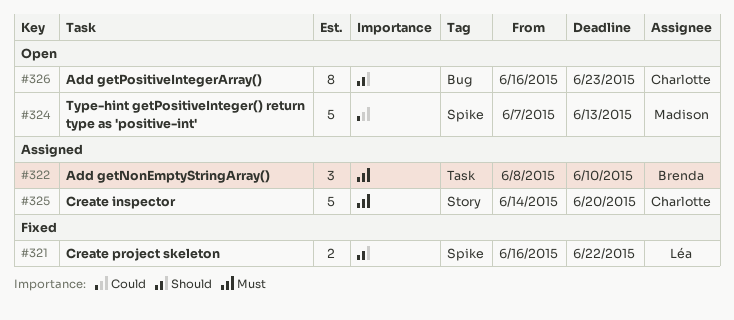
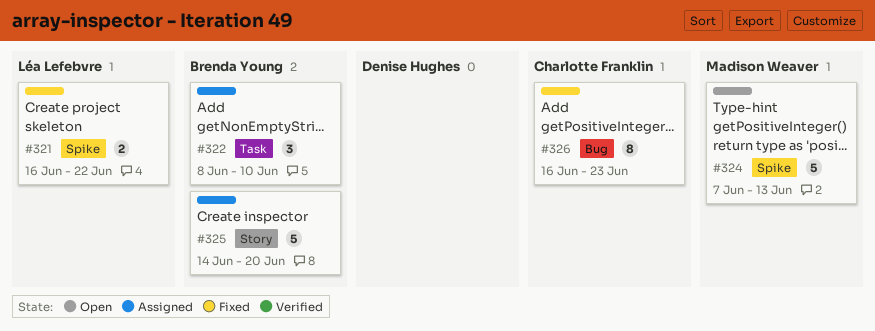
#325, owner: Charlotte Franklin -> Brenda Young
#326, status: Open -> Fixed

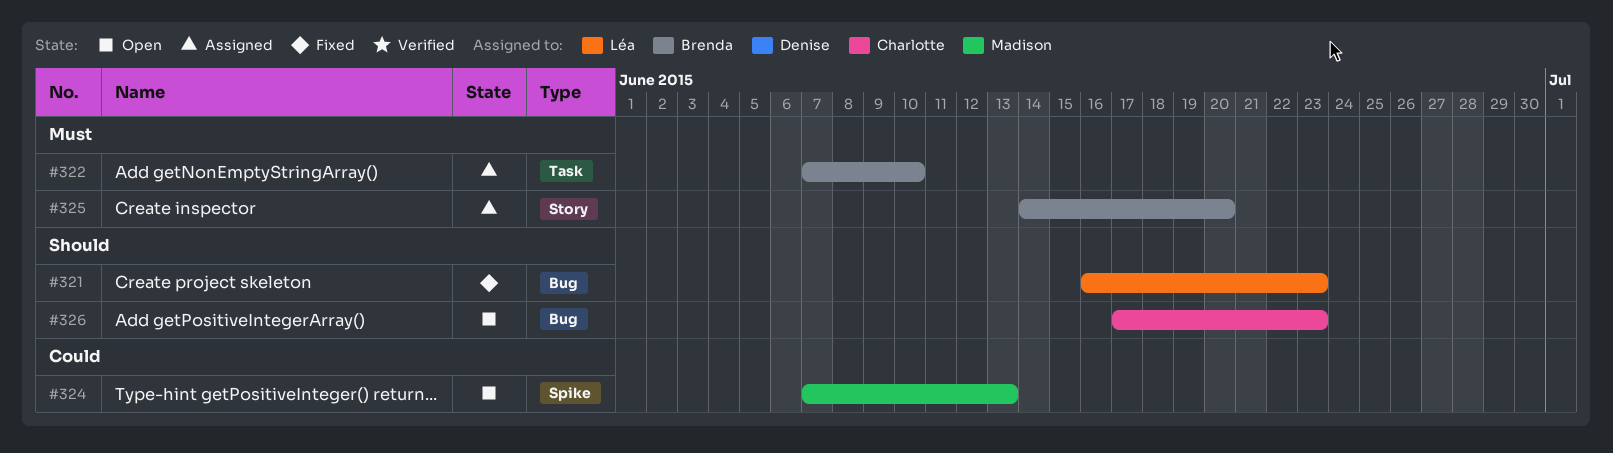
#321, label: Spike -> Bug
#321, due: Jun 22 -> Jun 23
#322, start: Jun 8 -> Jun 7
#326, status: Fixed -> Open
#326, start: Jun 16 -> Jun 17

